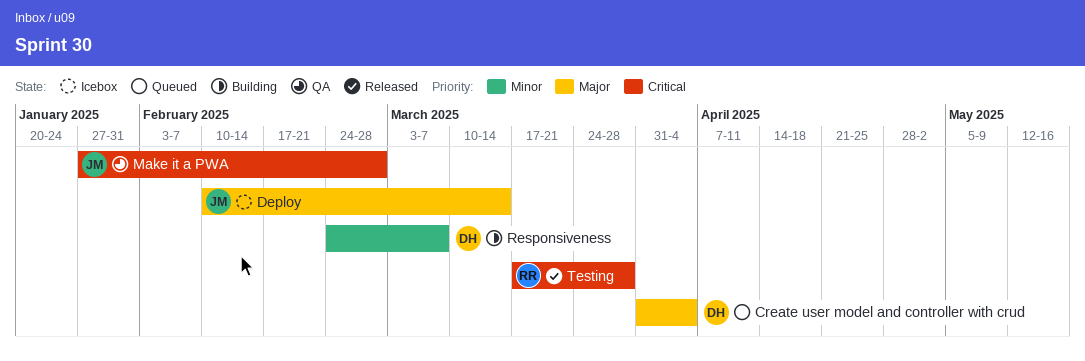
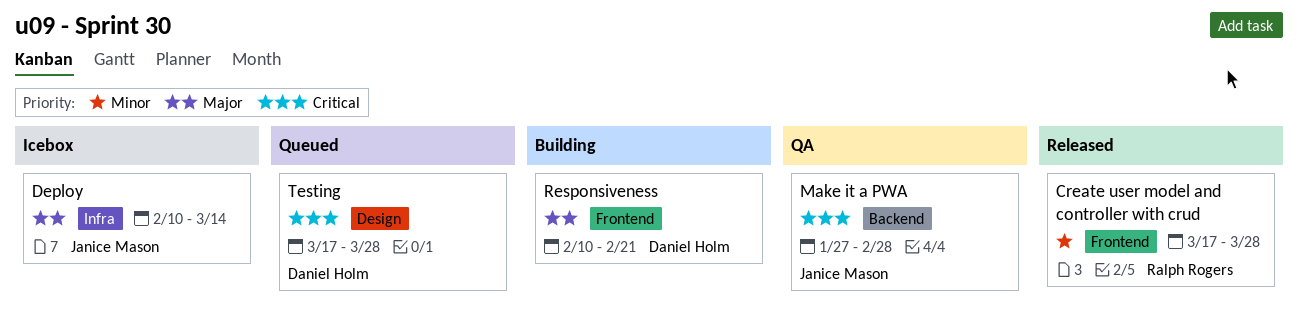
Create user model and controller with crud, status: Queued -> Released
Create user model and controller with crud, owner: Daniel Holm -> Ralph Rogers
Create user model and controller with crud, priority: Major -> Minor
Create user model and controller with crud, start: Mar 31 -> Mar 17
Create user model and controller with crud, due: Apr 4 -> Mar 28
Responsiveness, priority: Minor -> Major
Responsiveness, start: Feb 24 -> Feb 10
Responsiveness, due: Mar 7 -> Feb 21
Testing, status: Released -> Queued
Testing, owner: Ralph Rogers -> Daniel Holm

